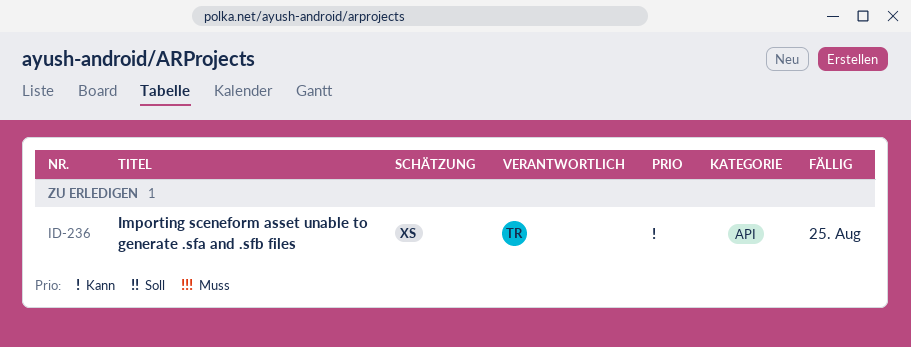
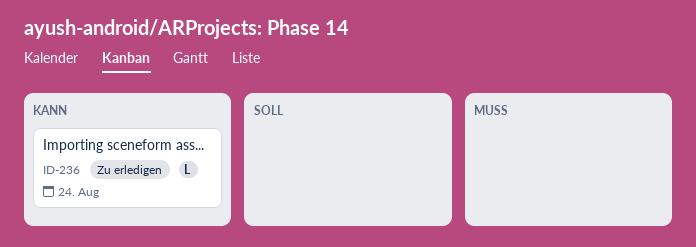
ID-236, estimate: XS -> L
ID-236, due: Aug 25 -> Aug 24

